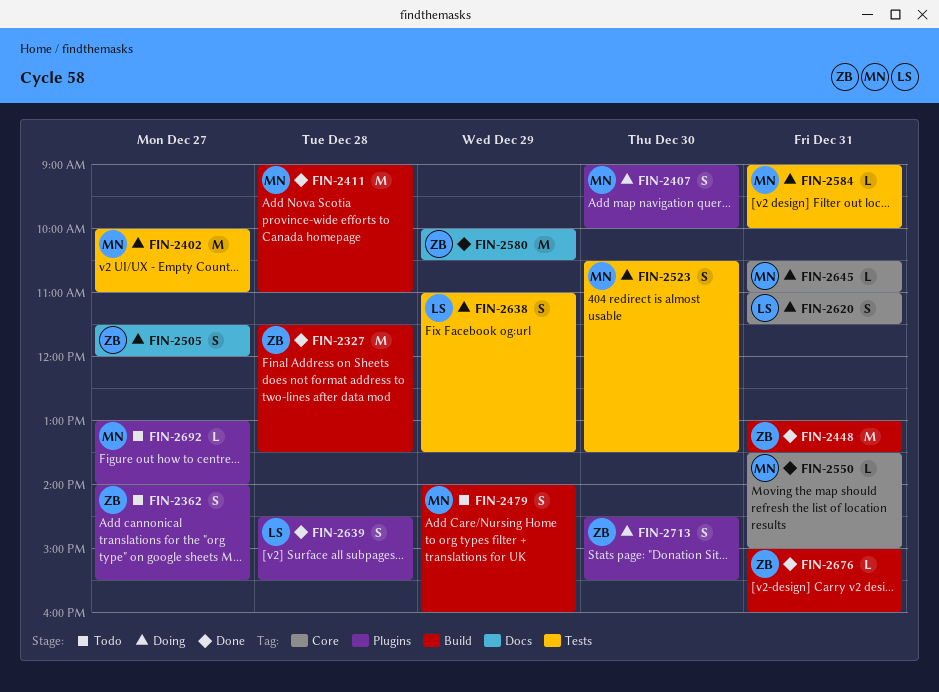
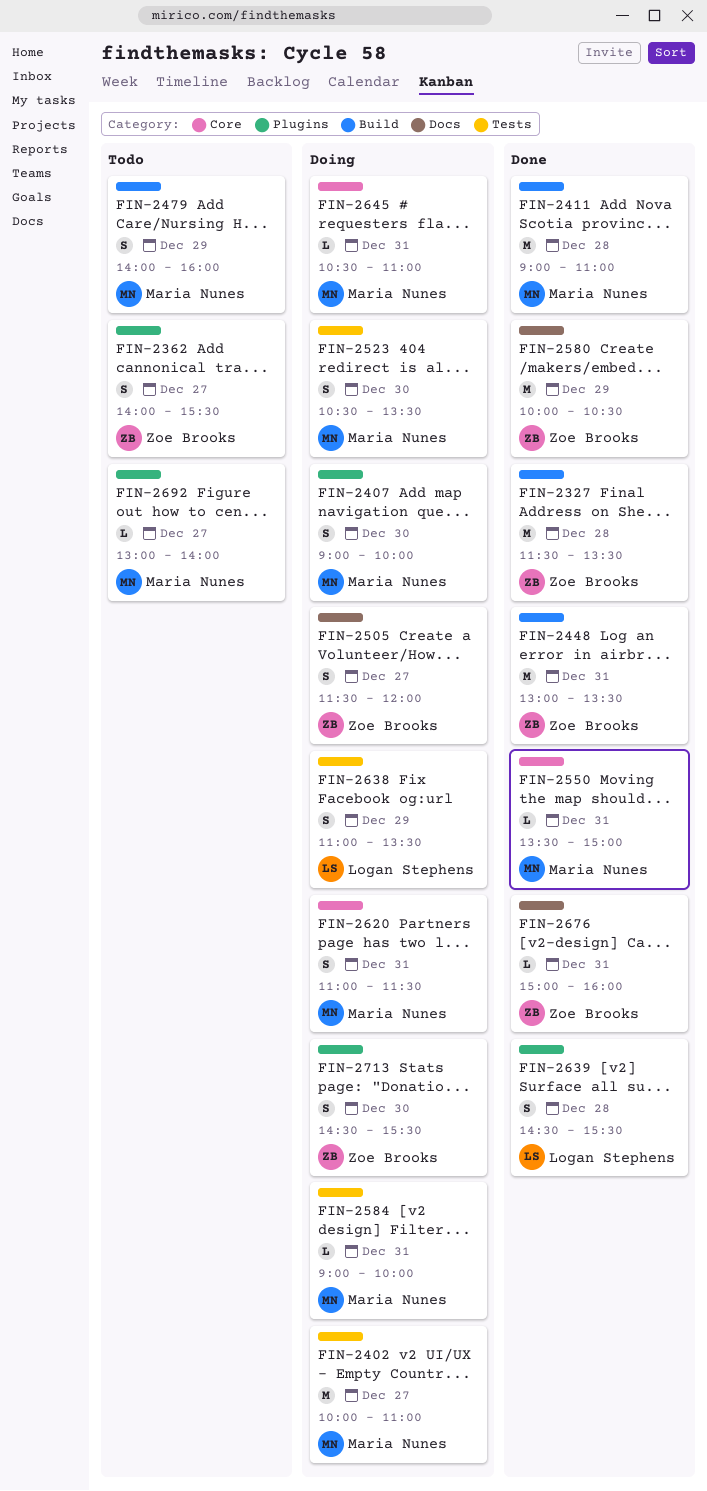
FIN-2620, owner: Logan Stephens -> Maria Nunes
FIN-2676, label: Build -> Docs

